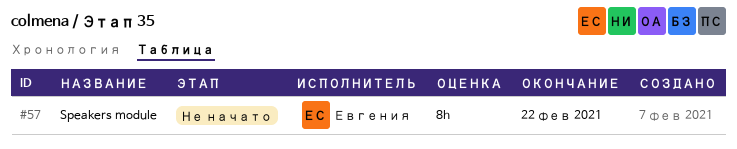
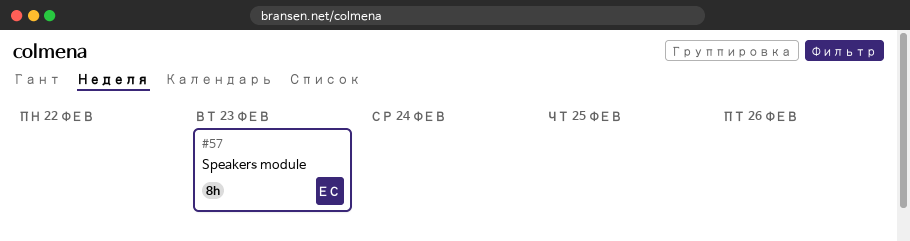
#57, due: Feb 22 -> Feb 23

